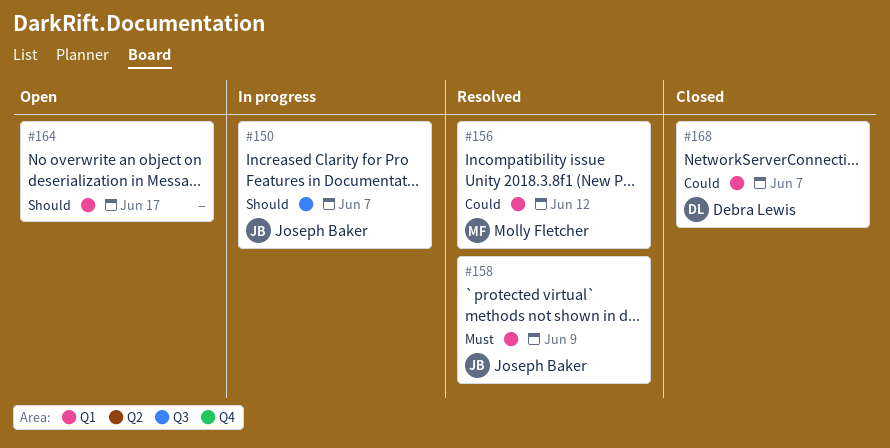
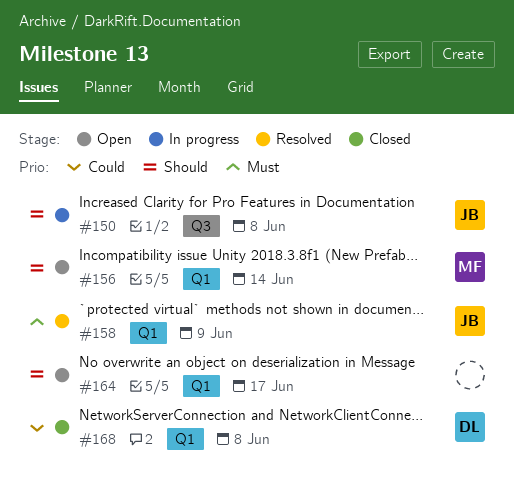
#150, due: Jun 7 -> Jun 8
#156, status: Resolved -> Open
#156, priority: Could -> Should
#156, due: Jun 12 -> Jun 14
#168, due: Jun 7 -> Jun 8

